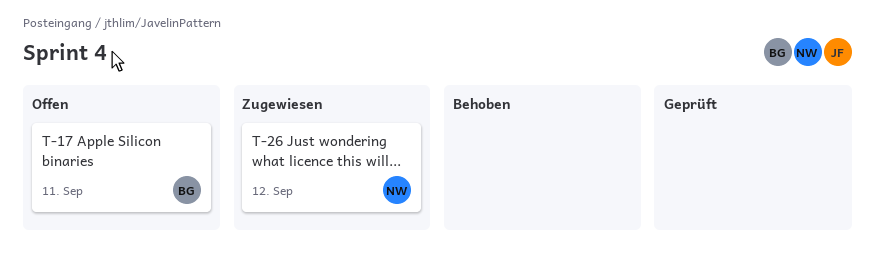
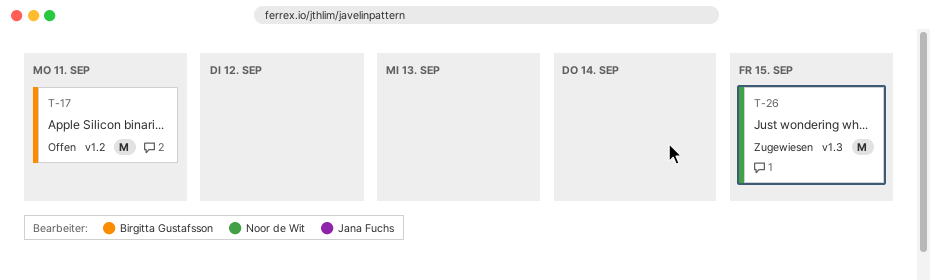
T-26, due: Sep 12 -> Sep 15

